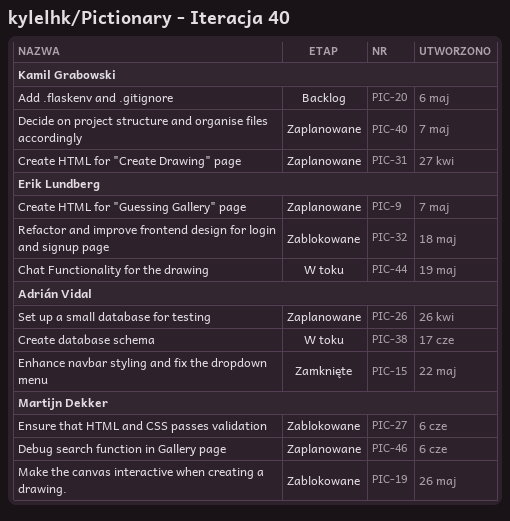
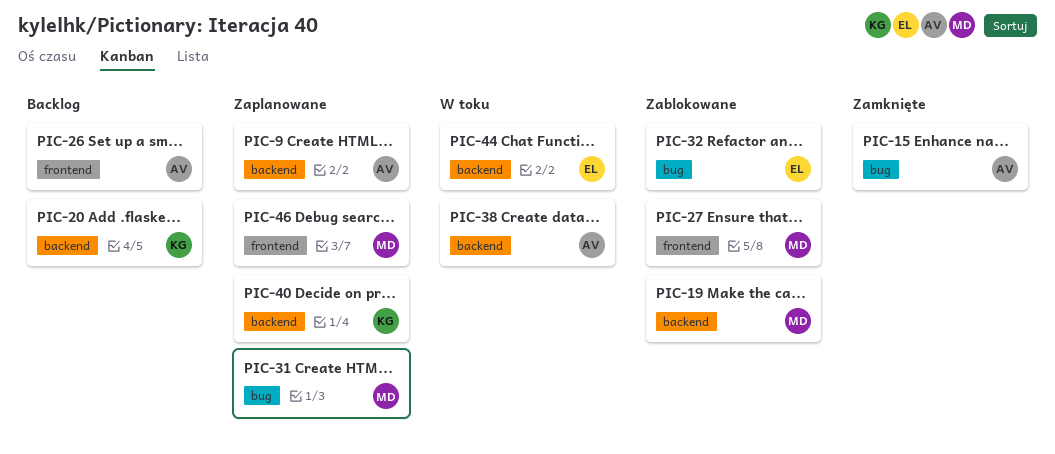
PIC-9, owner: Erik Lundberg -> Adrián Vidal
PIC-26, status: Zaplanowane -> Backlog
PIC-31, owner: Kamil Grabowski -> Martijn Dekker

